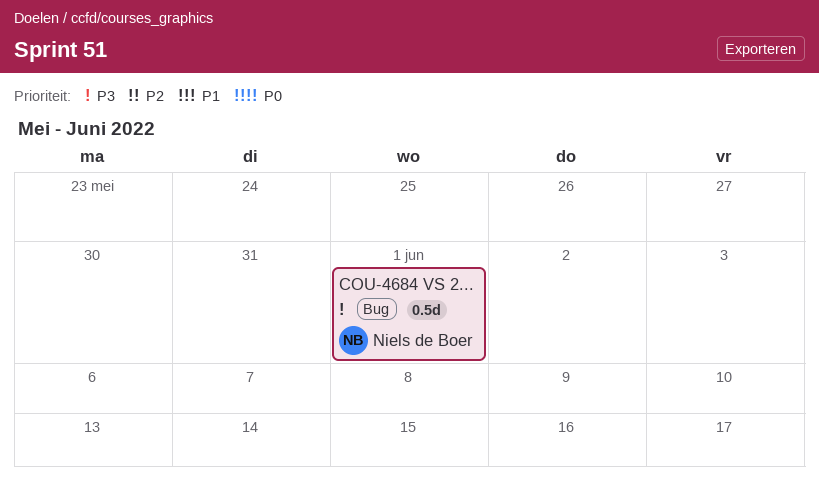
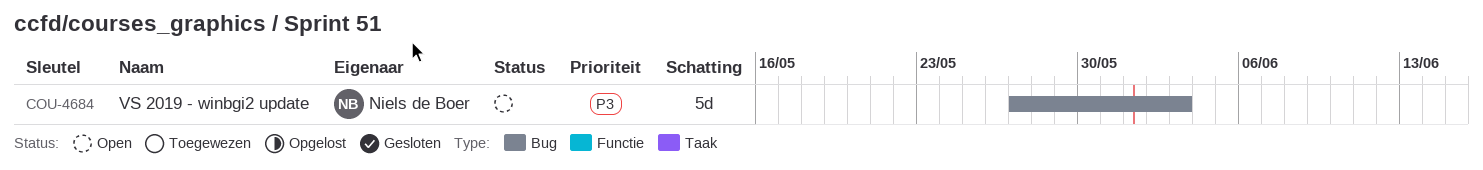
COU-4684, estimate: 0.5d -> 5d
COU-4684, due: Jun 1 -> Jun 3

